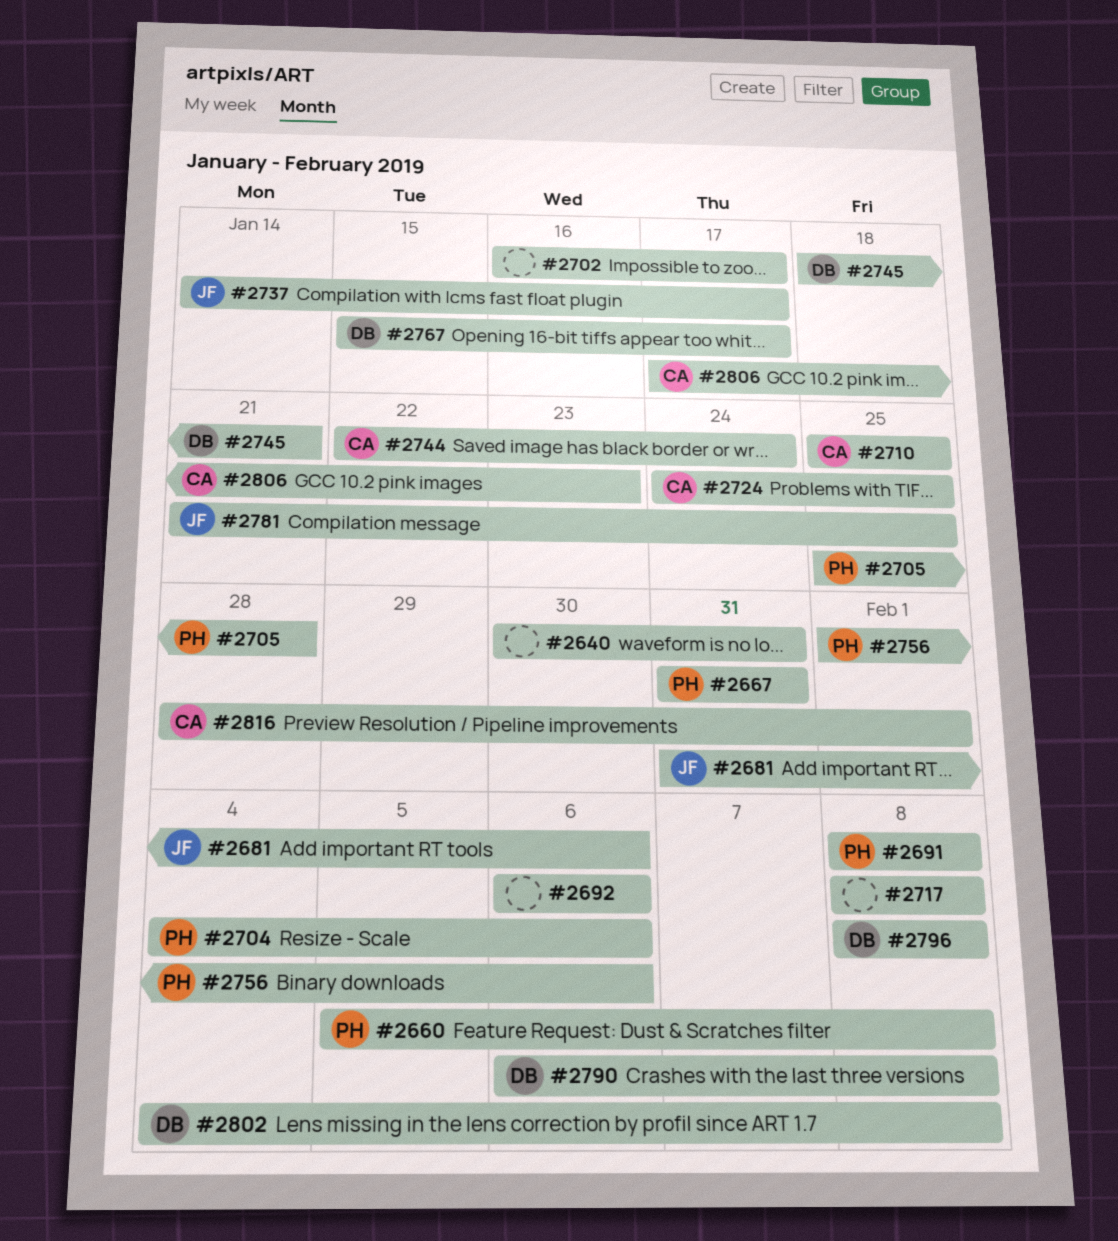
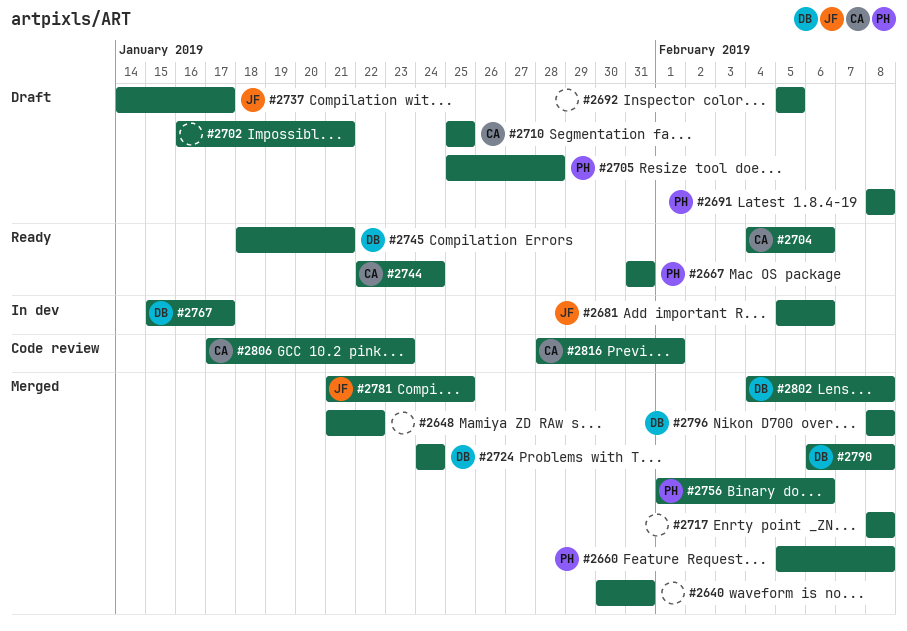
#2648: none -> present
#2681, start: Jan 31 -> Feb 5
#2692, start: Feb 6 -> Feb 5
#2692, due: Feb 6 -> Feb 5
#2702, due: Jan 17 -> Jan 21
#2704, owner: PH -> CA
#2724, owner: CA -> DB
#2724, due: Jan 25 -> Jan 24

